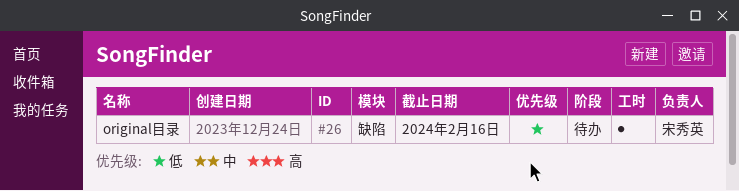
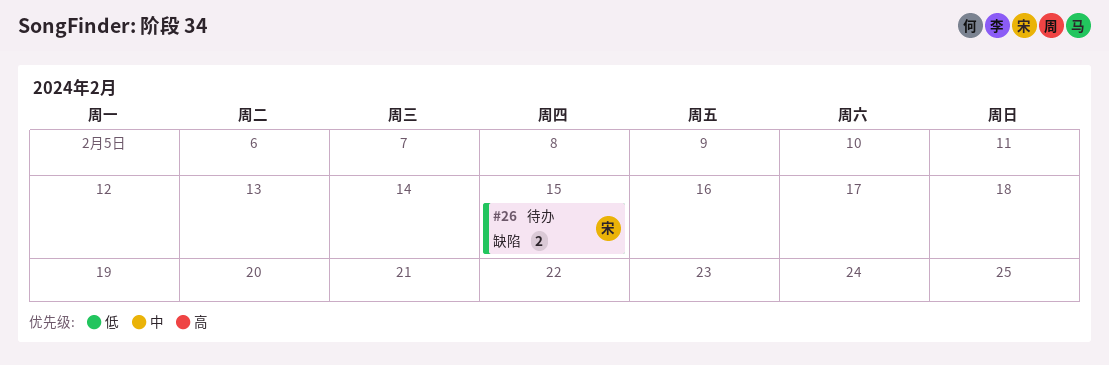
#26, estimate: 1 -> 2
#26, due: Feb 16 -> Feb 15

